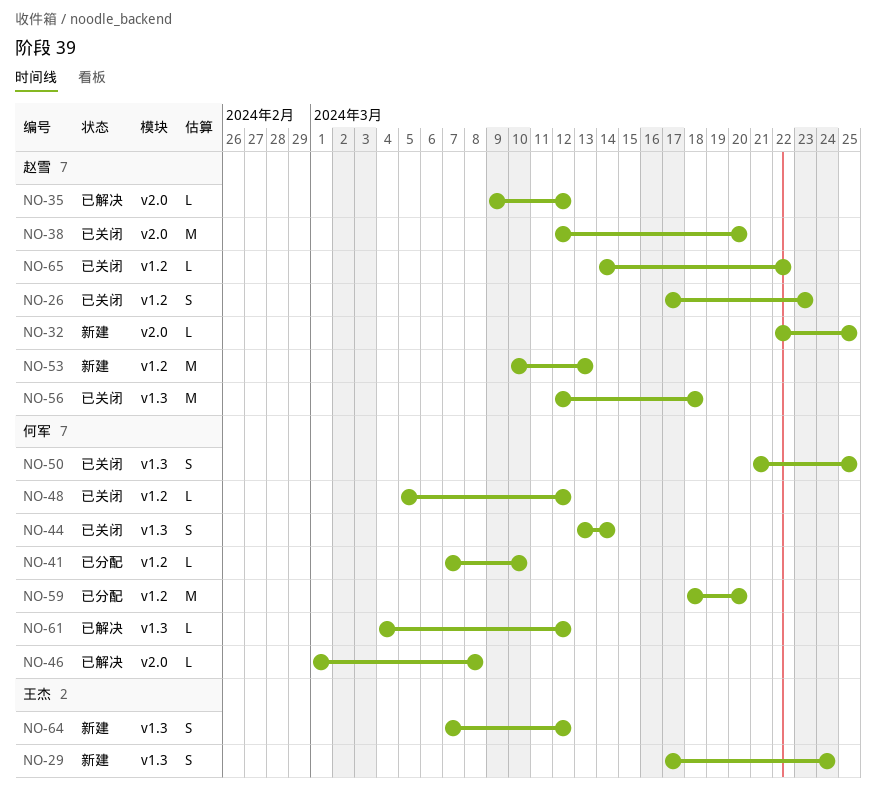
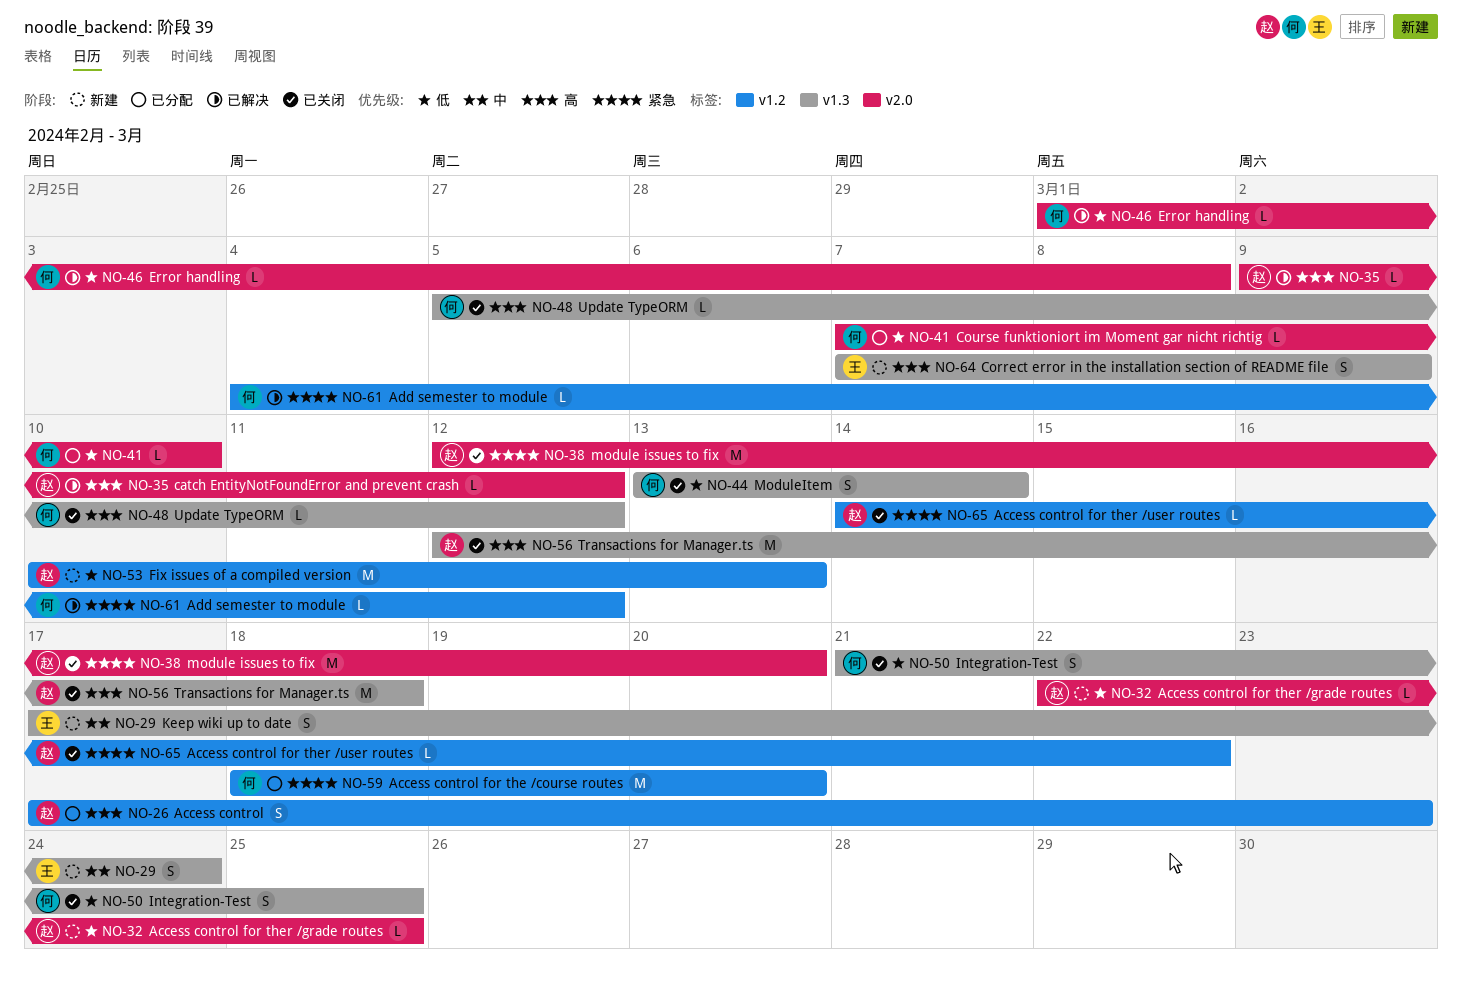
NO-26, status: 已关闭 -> 已分配
NO-41, label: v1.2 -> v2.0
NO-48, label: v1.2 -> v1.3
NO-61, label: v1.3 -> v1.2
NO-64, due: Mar 12 -> Mar 9

